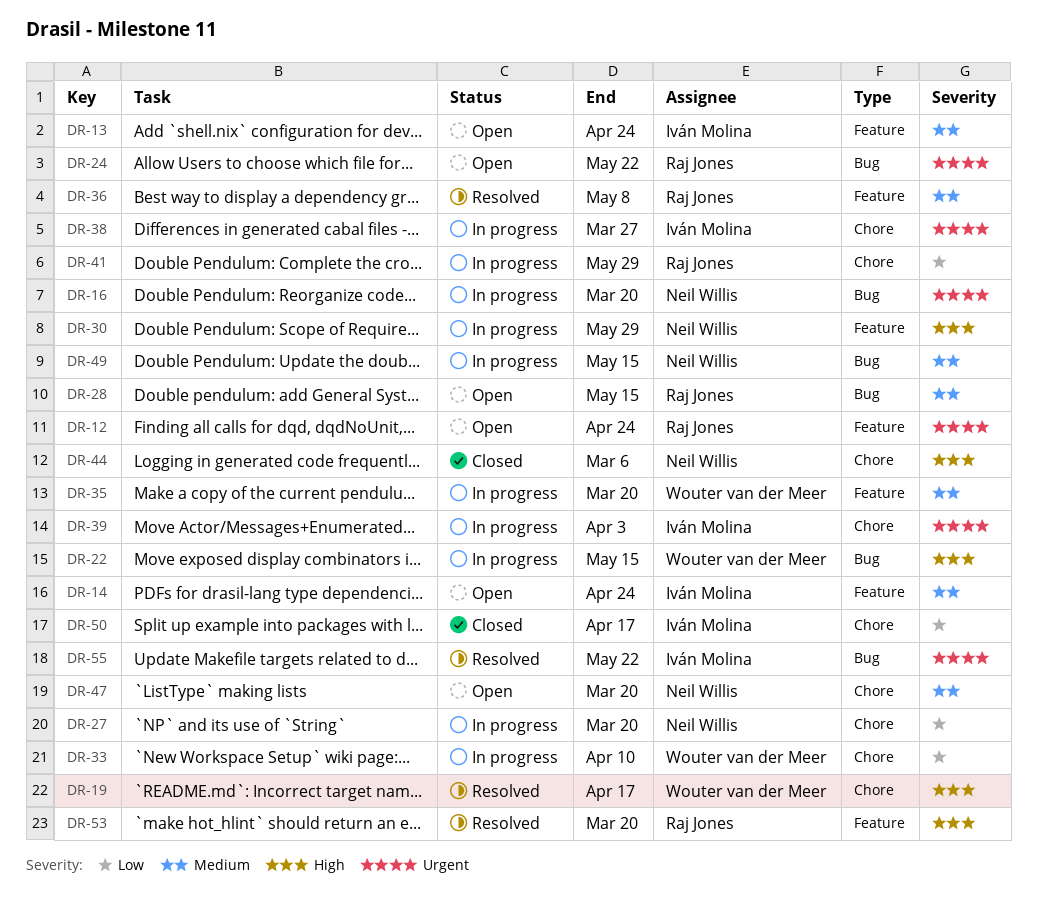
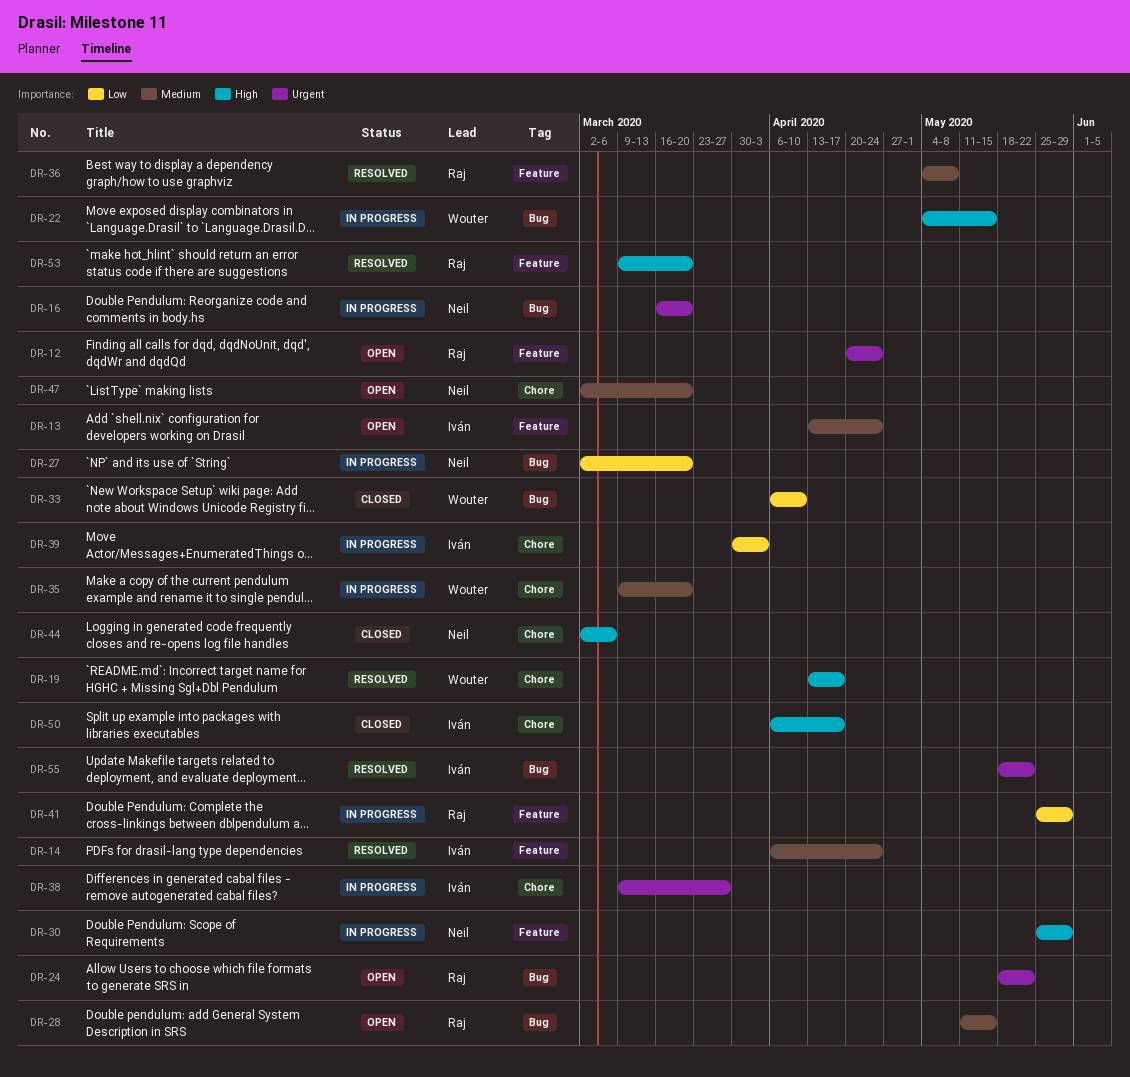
DR-14, status: Open -> Resolved
DR-27, label: Chore -> Bug
DR-33, status: In progress -> Closed
DR-33, label: Chore -> Bug
DR-35, label: Feature -> Chore
DR-39, priority: Urgent -> Low
DR-41, label: Chore -> Feature
DR-49: present -> none
DR-50, priority: Low -> High

